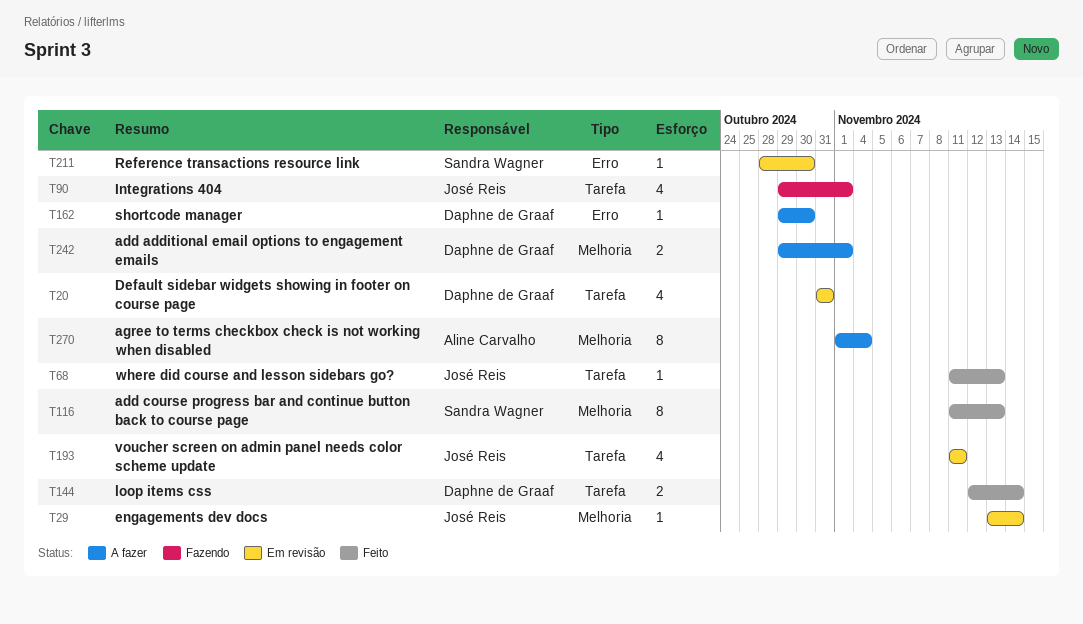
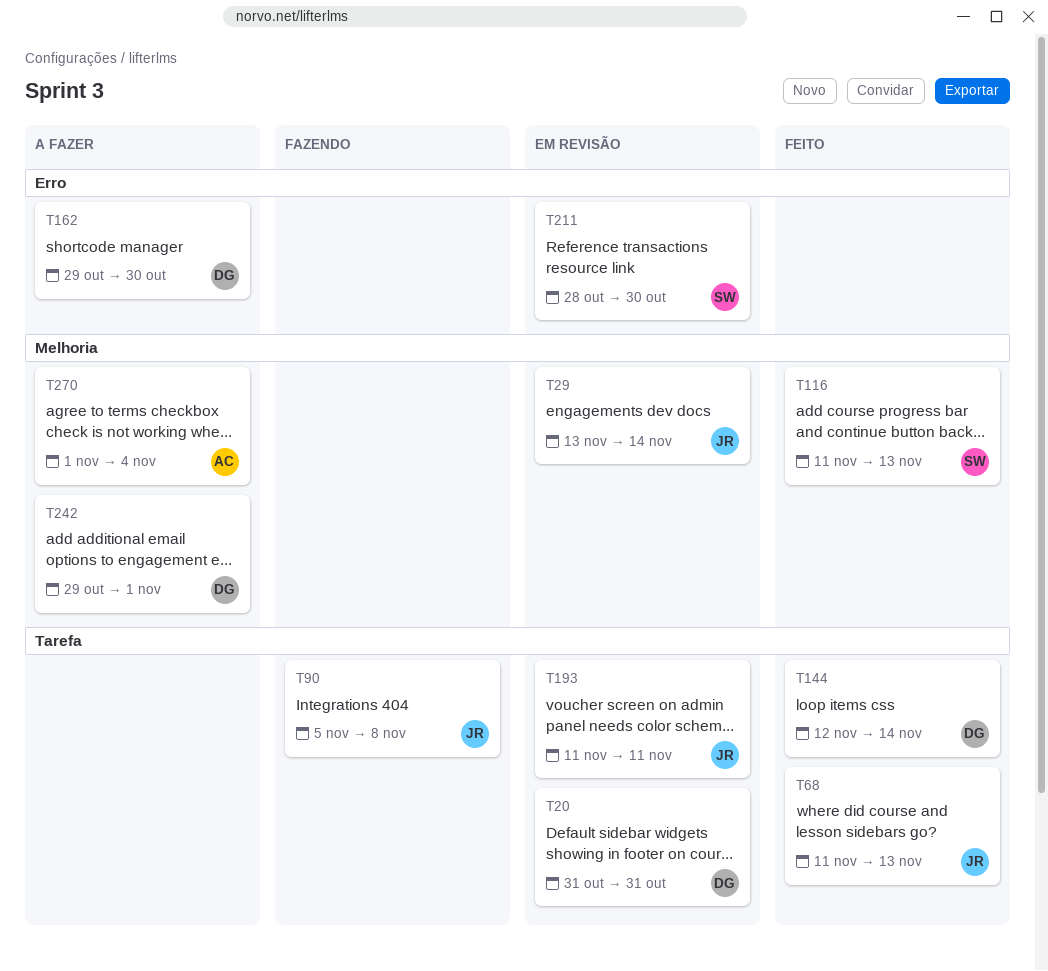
T90, start: Oct 29 -> Nov 5
T90, due: Nov 1 -> Nov 8

